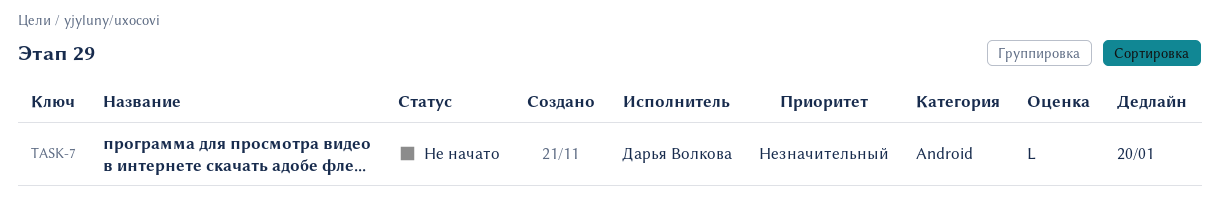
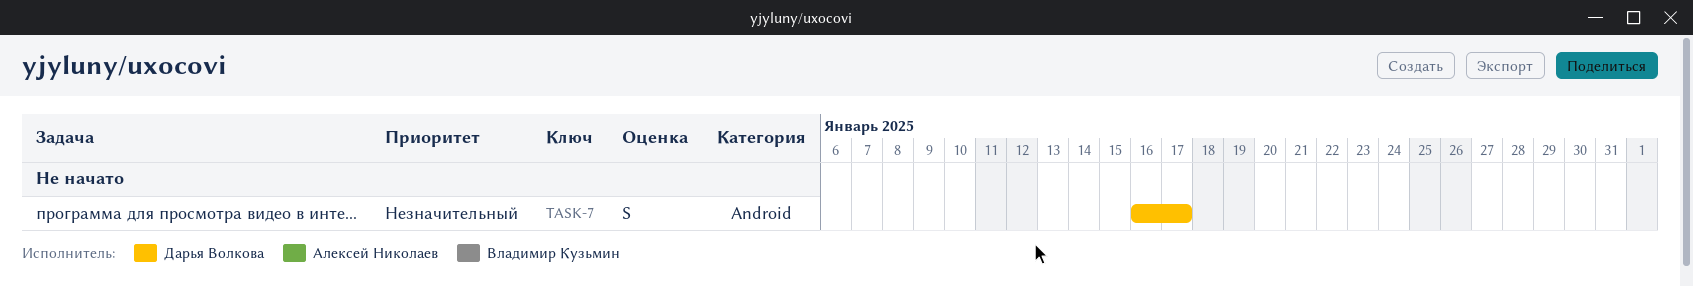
TASK-7, estimate: L -> S
TASK-7, due: Jan 20 -> Jan 17

